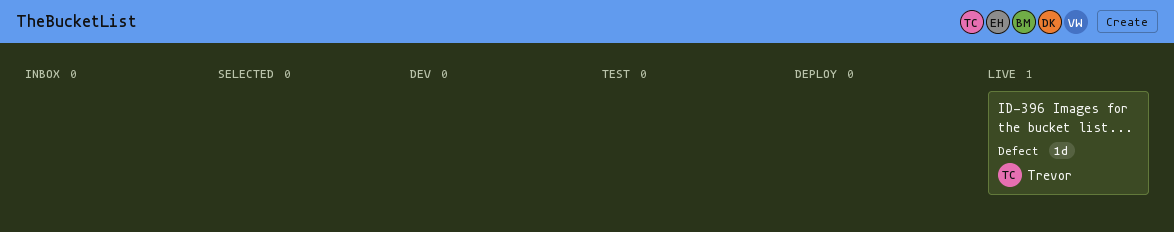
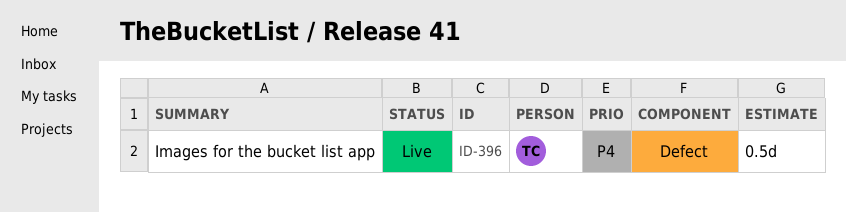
ID-396, estimate: 1d -> 0.5d

